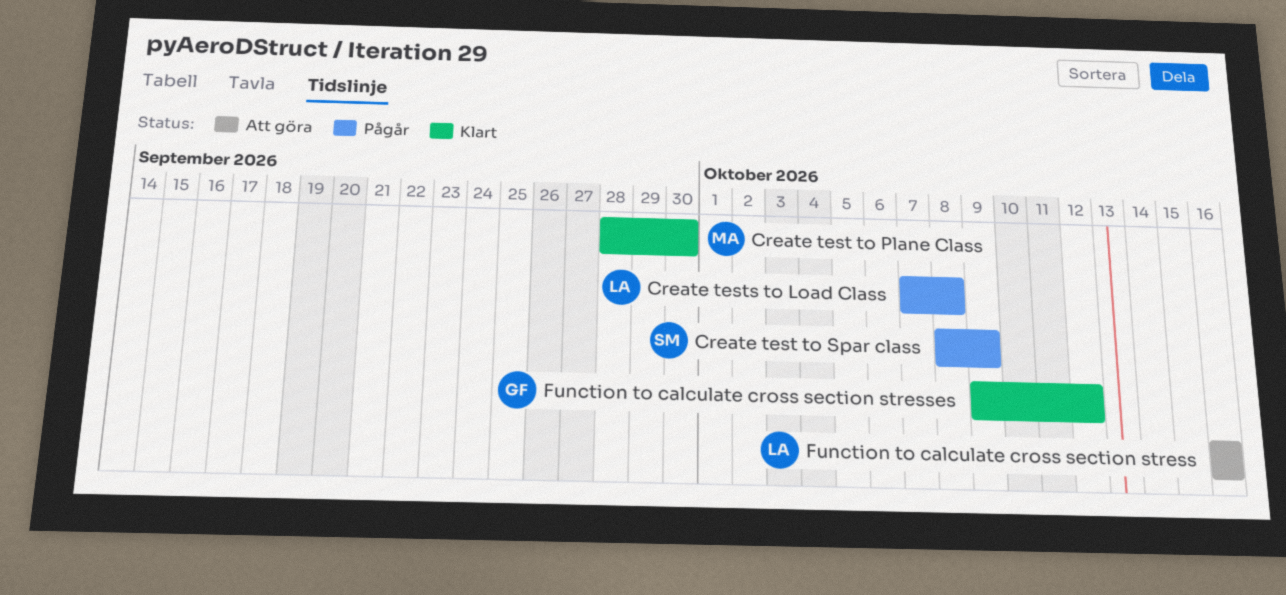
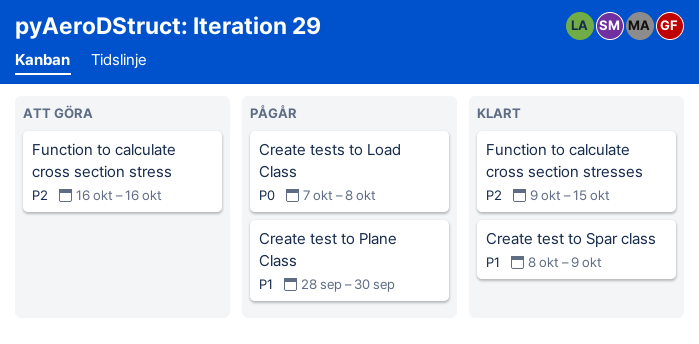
Create test to Plane Class, status: Klart -> Pågår
Create test to Spar class, status: Pågår -> Klart
Function to calculate cross section stresses, due: Oct 12 -> Oct 15

